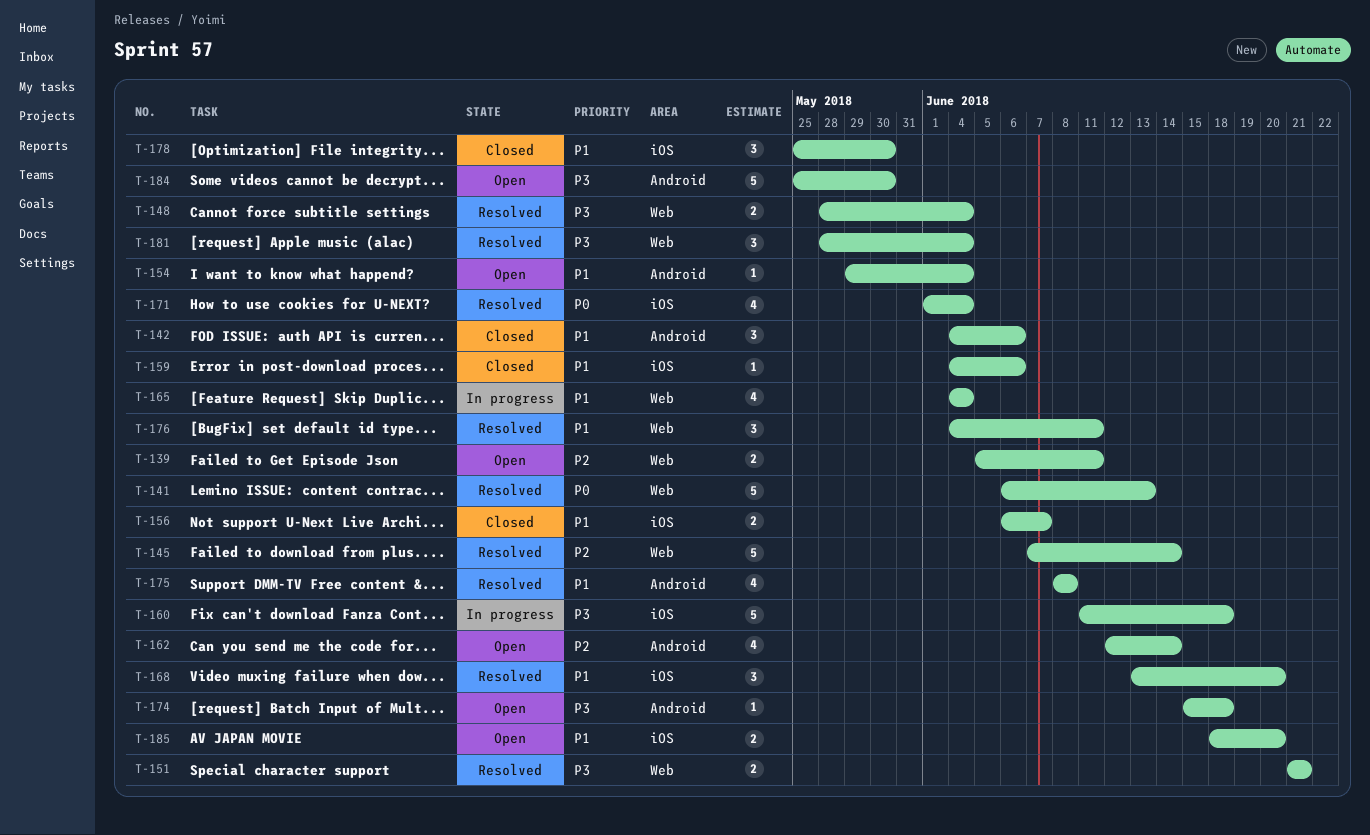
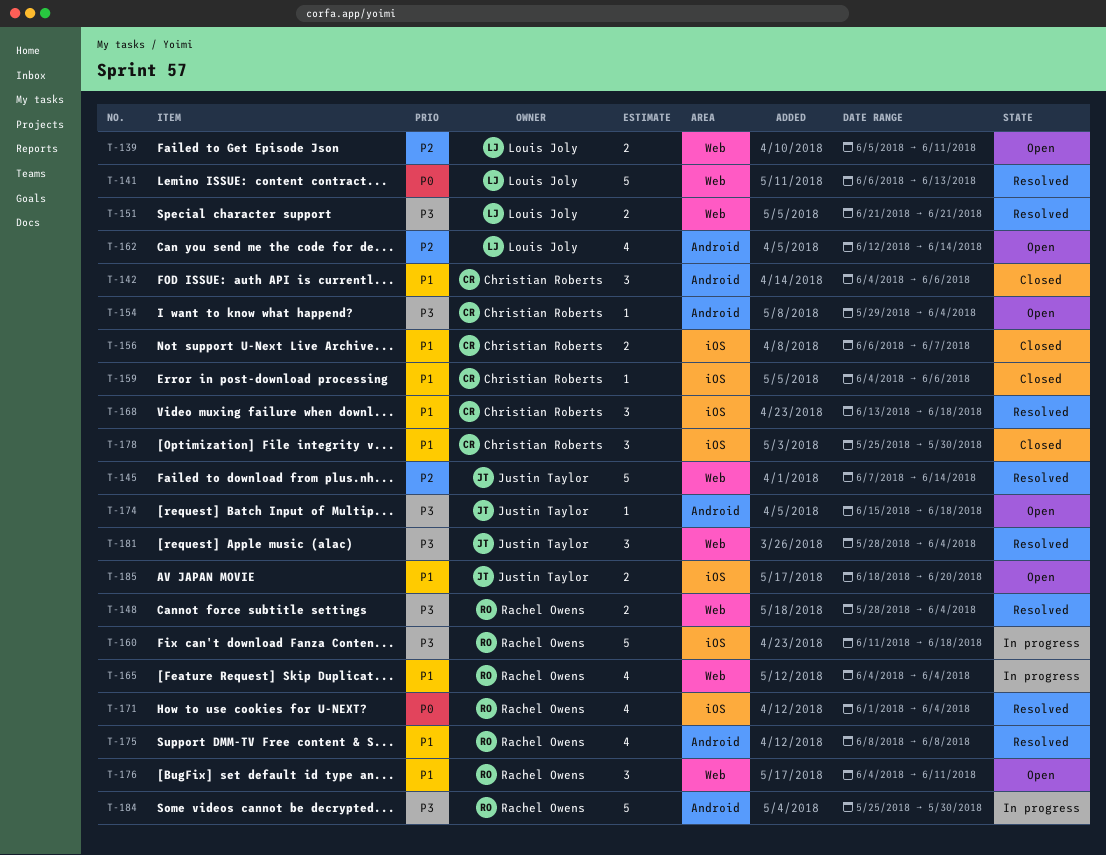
T-154, priority: P1 -> P3
T-168, due: Jun 20 -> Jun 18
T-176, status: Resolved -> Open
T-184, status: Open -> In progress

